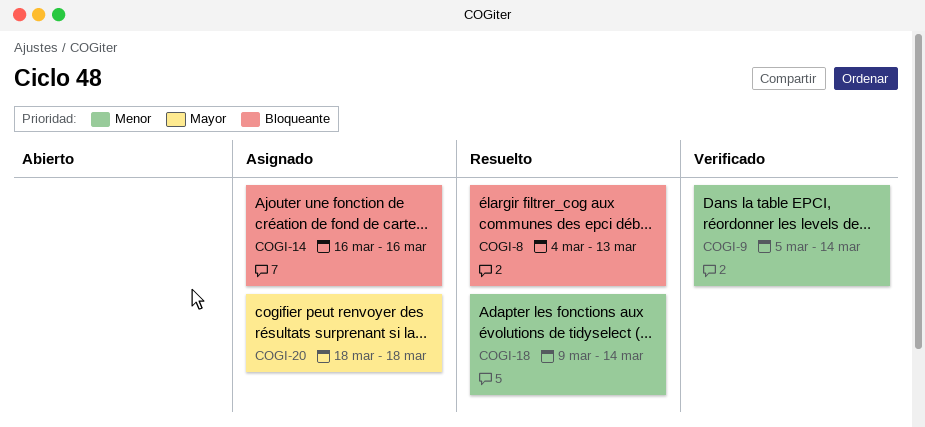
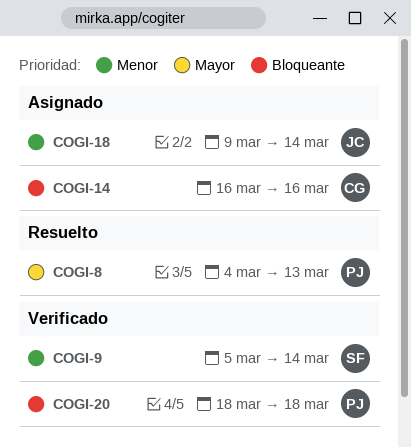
COGI-8, priority: Bloqueante -> Mayor
COGI-18, status: Resuelto -> Asignado
COGI-20, status: Asignado -> Verificado
COGI-20, priority: Mayor -> Bloqueante

